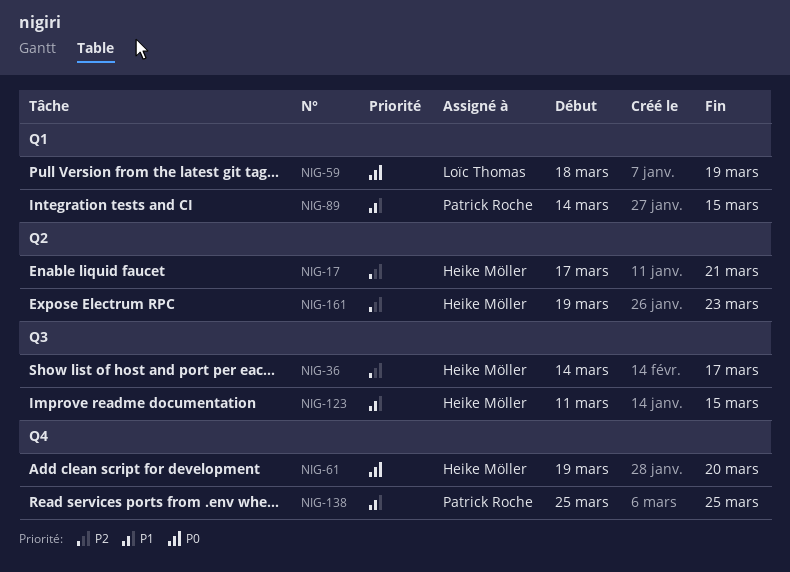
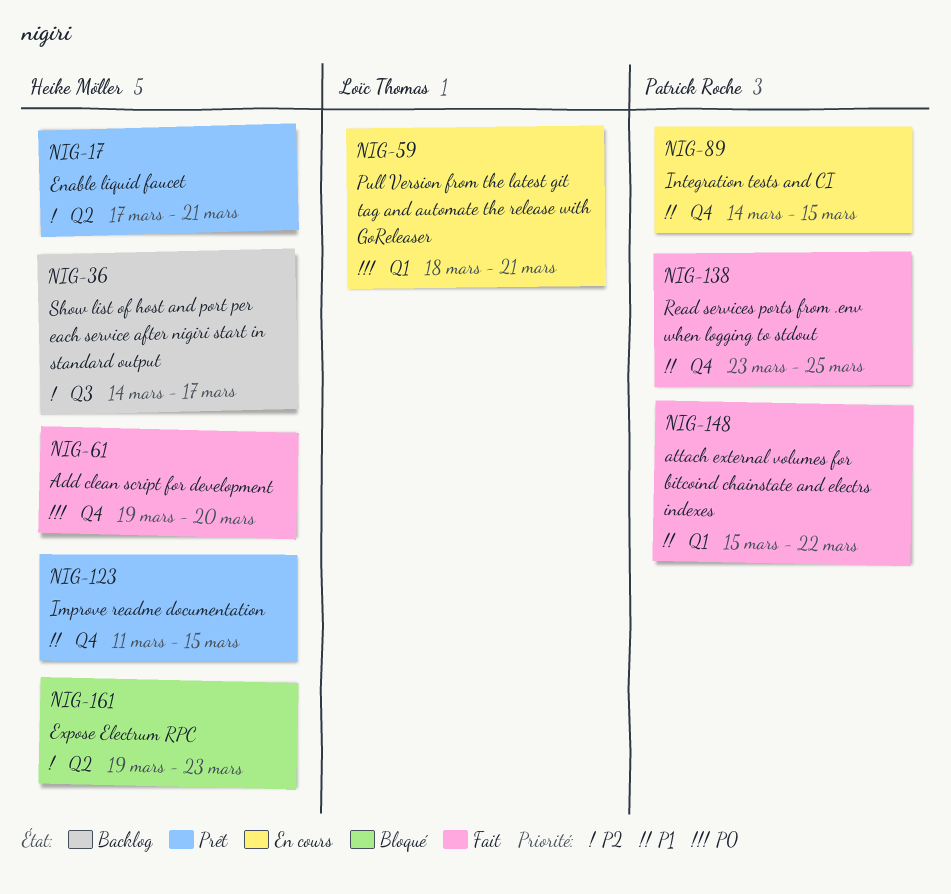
NIG-59, due: Mar 19 -> Mar 21
NIG-89, label: Q1 -> Q4
NIG-123, label: Q3 -> Q4
NIG-138, start: Mar 25 -> Mar 23
NIG-148: none -> present

